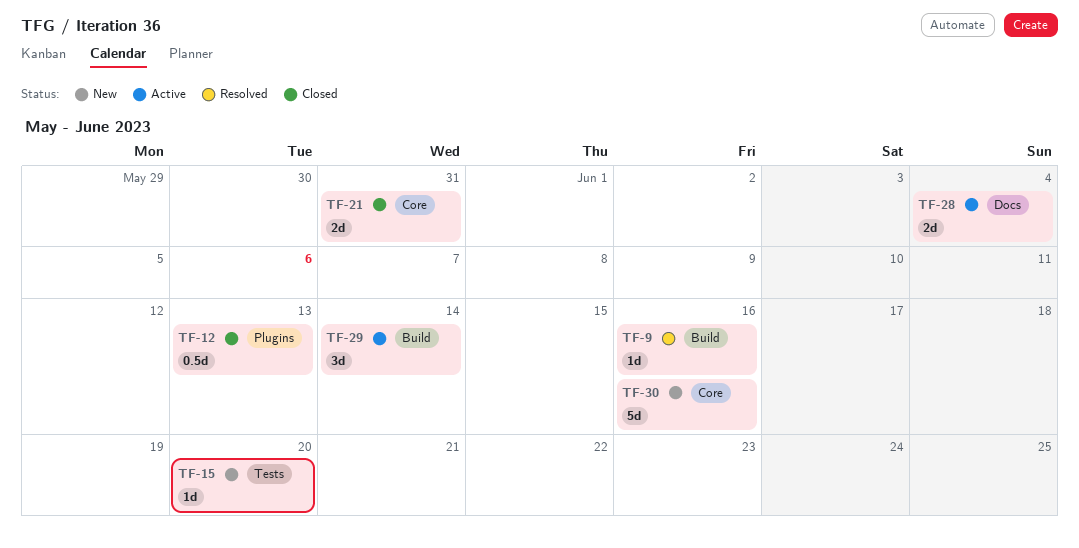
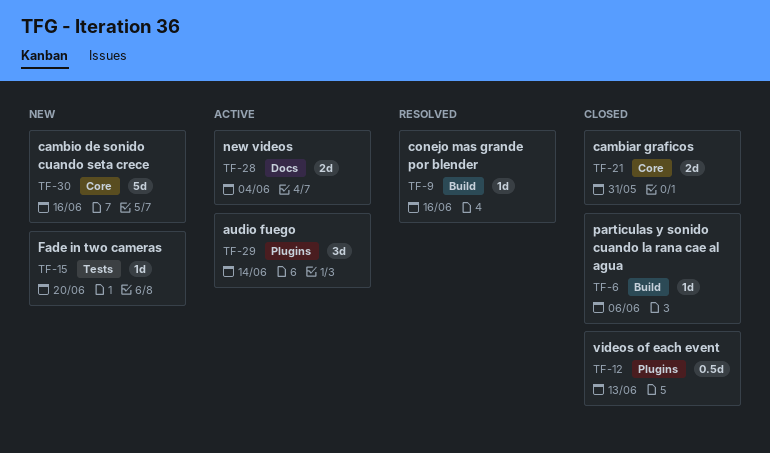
TF-6: none -> present
TF-29, label: Build -> Plugins

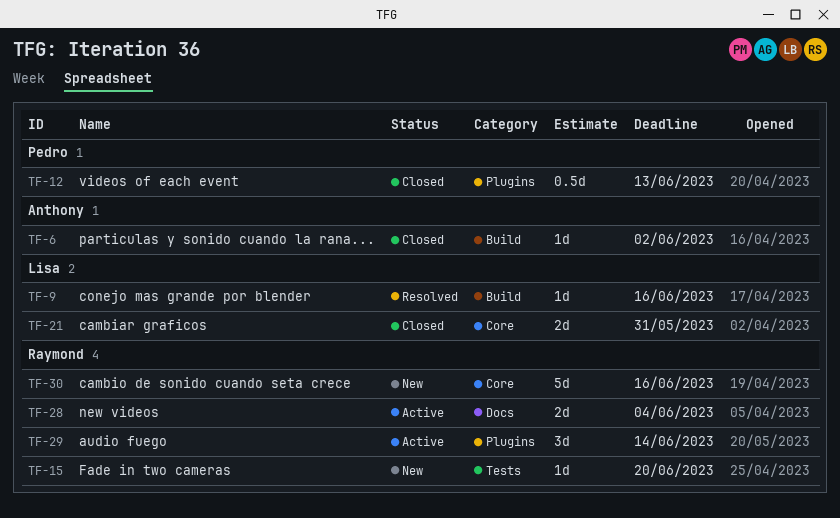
TF-6, due: Jun 6 -> Jun 2

